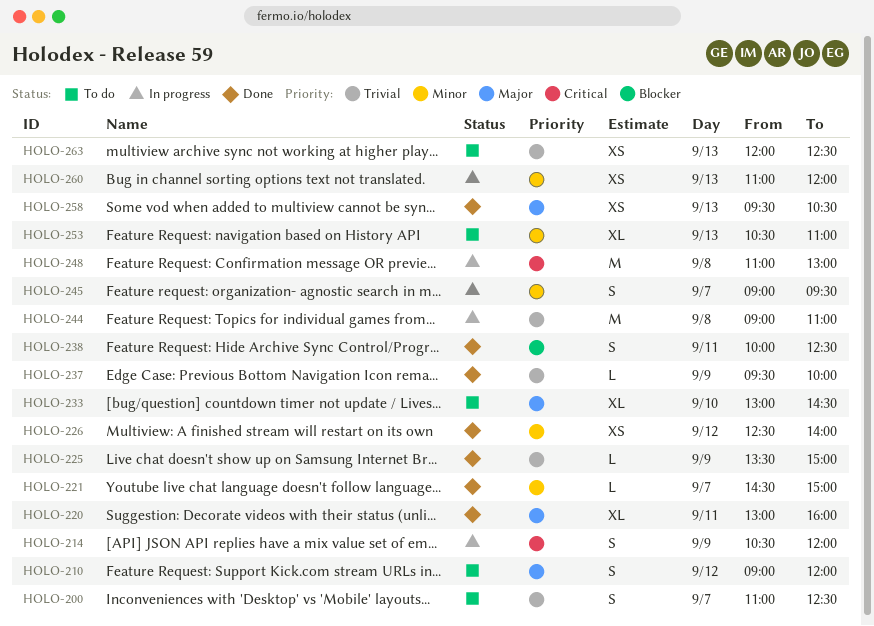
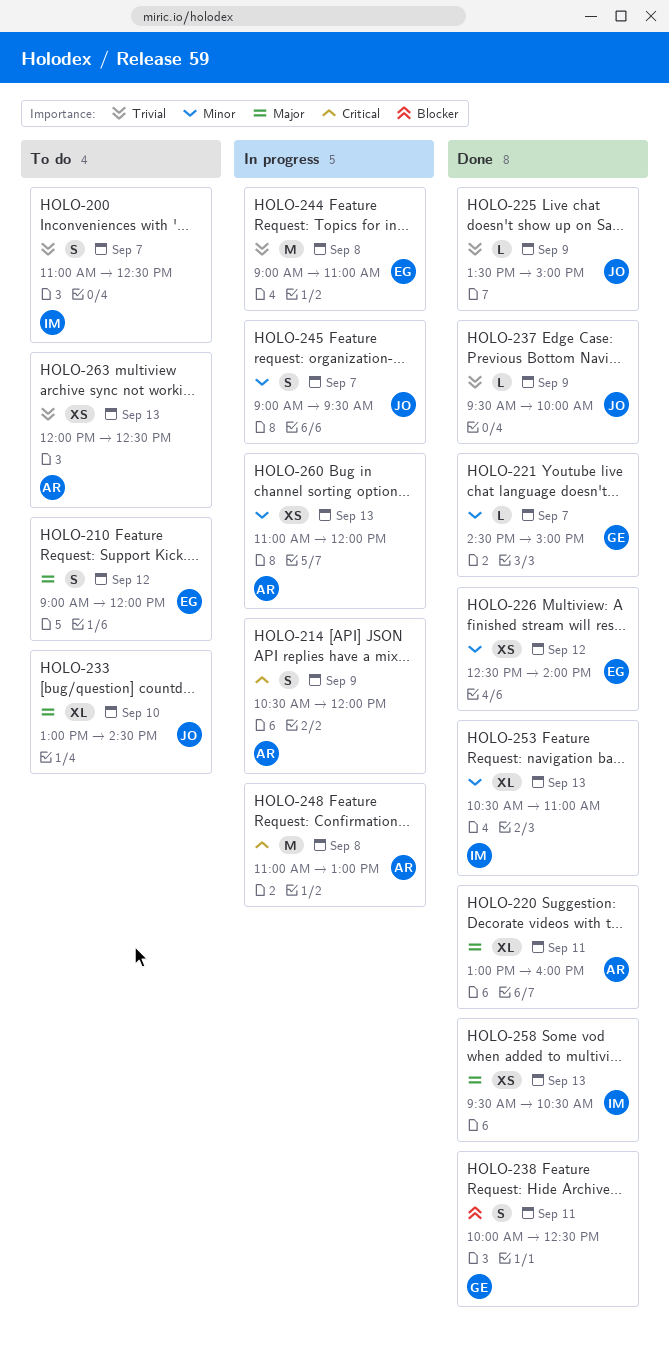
HOLO-253, status: To do -> Done

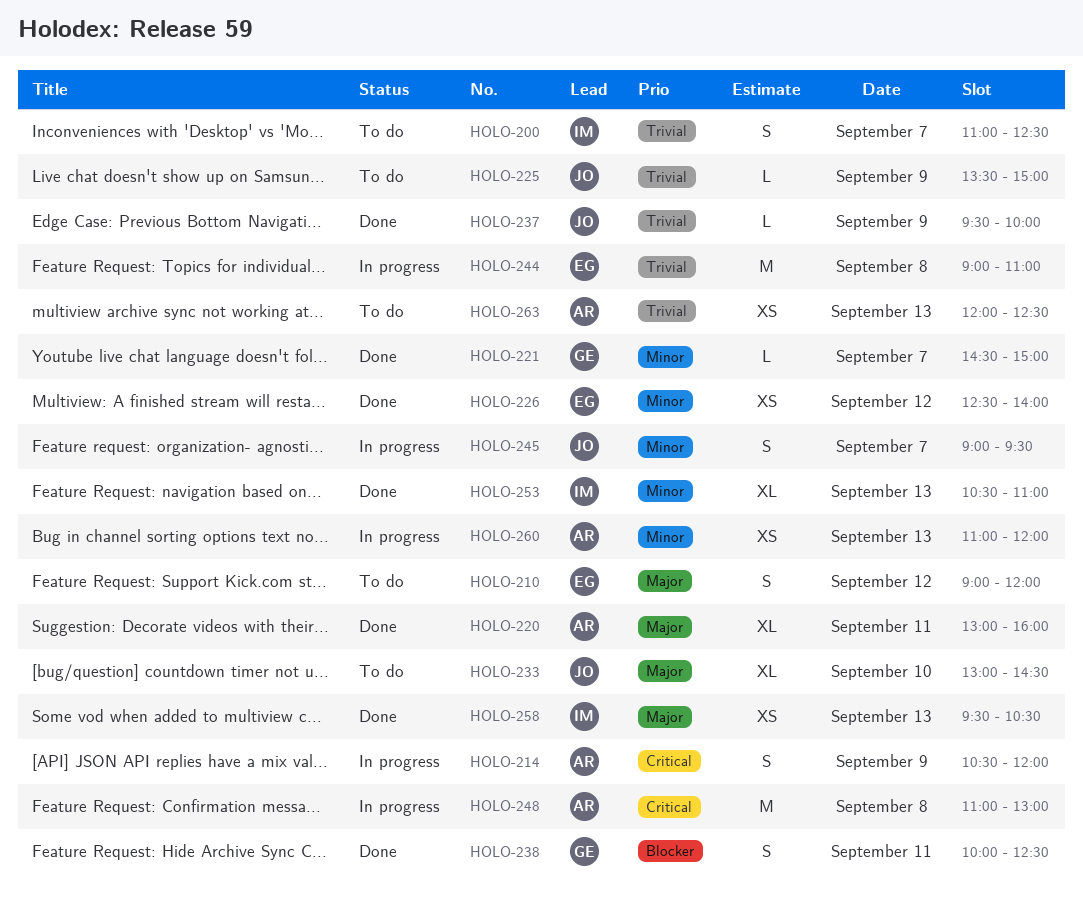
HOLO-225, status: Done -> To do

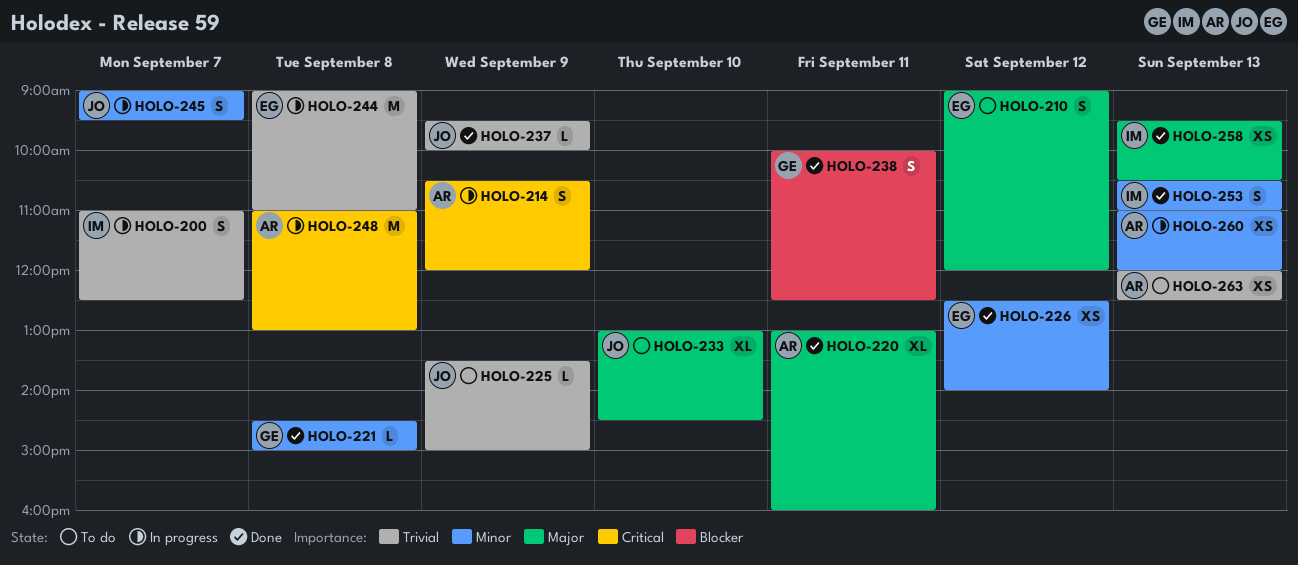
HOLO-200, status: To do -> In progress
HOLO-221, day: Sep 7 -> Sep 8
HOLO-253, estimate: XL -> S

